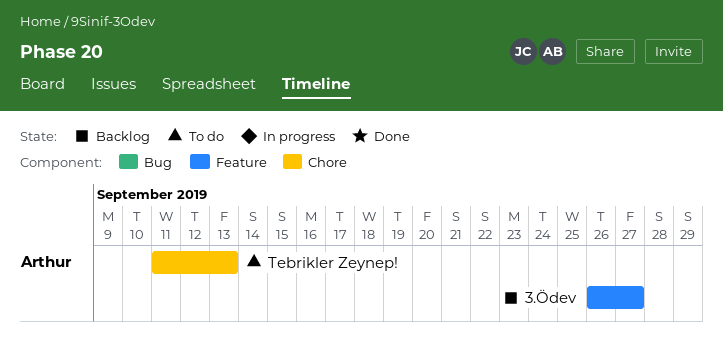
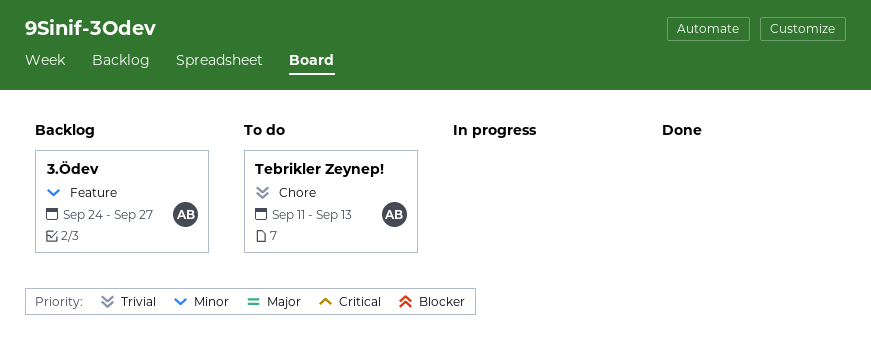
3.Ödev, start: Sep 26 -> Sep 24

